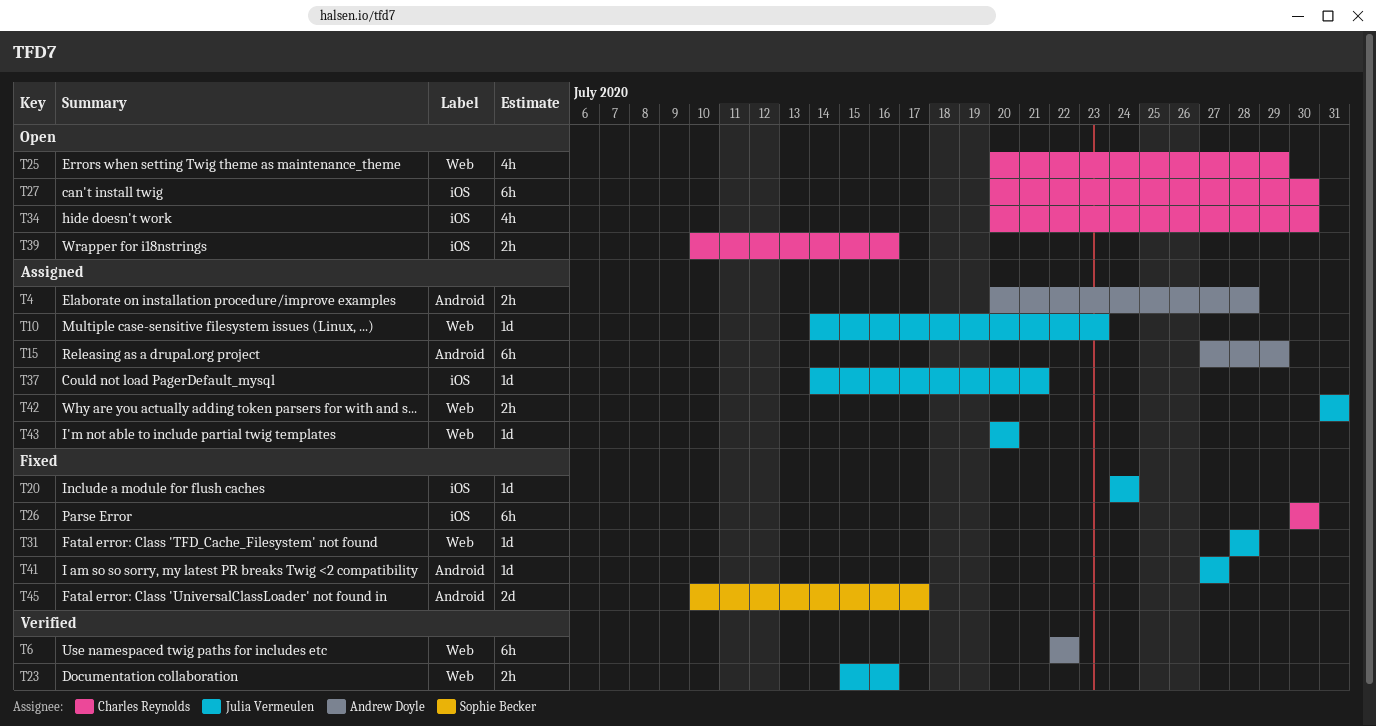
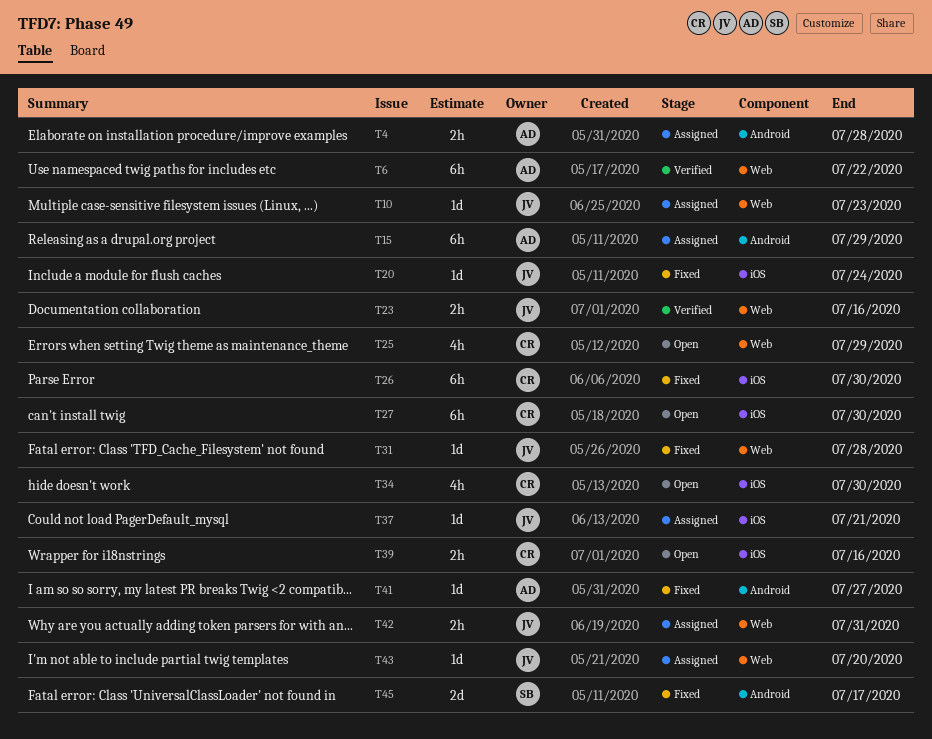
T41, owner: Julia Vermeulen -> Andrew Doyle

